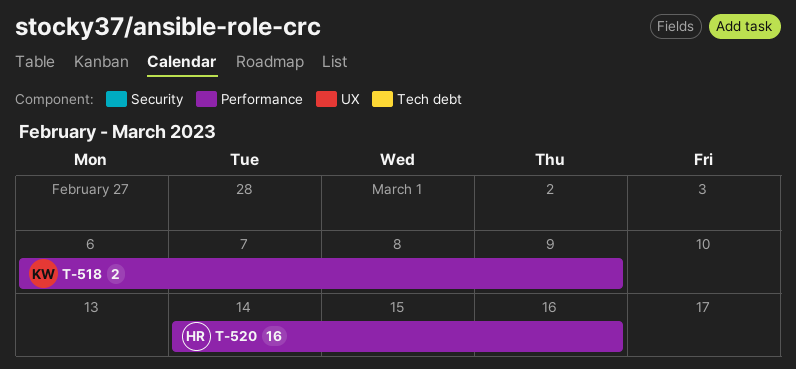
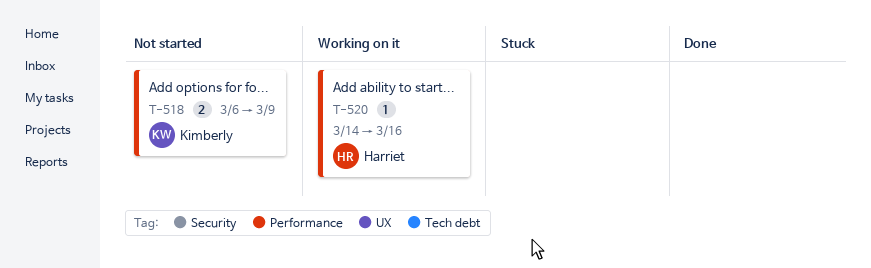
T-520, estimate: 16 -> 1

